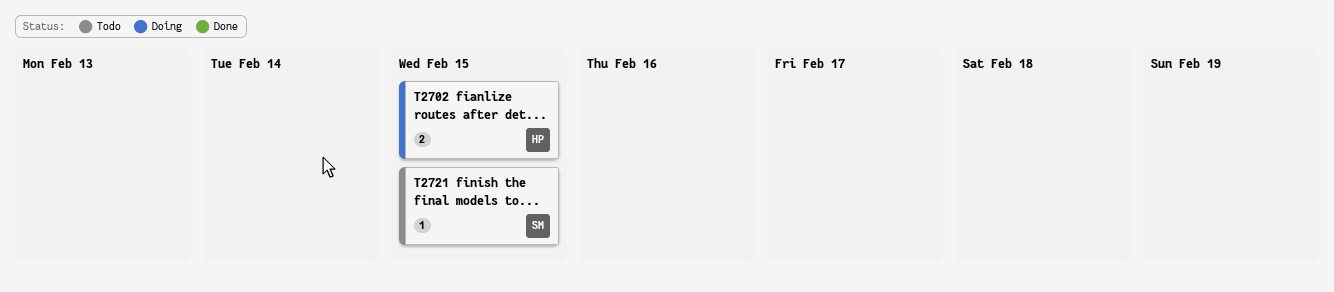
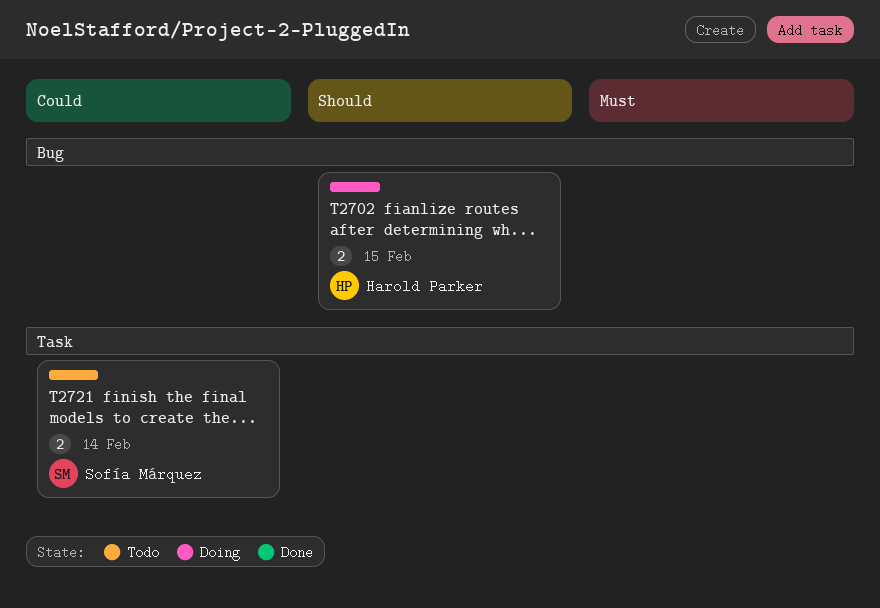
T2721, estimate: 1 -> 2
T2721, due: Feb 15 -> Feb 14

